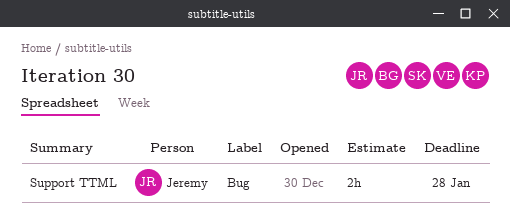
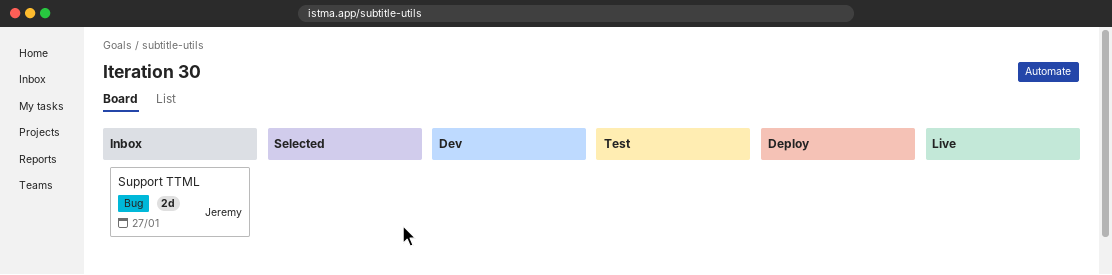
Support TTML, estimate: 2h -> 2d
Support TTML, due: Jan 28 -> Jan 27

